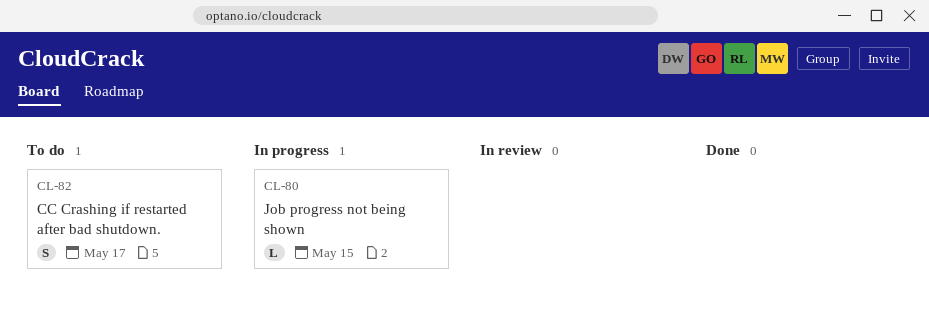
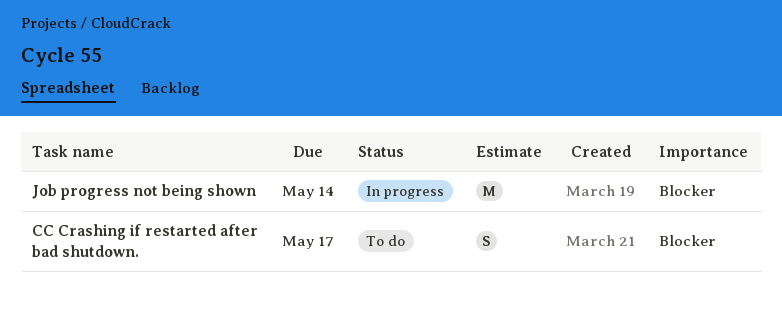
Job progress not being shown, estimate: L -> M
Job progress not being shown, due: May 15 -> May 14

